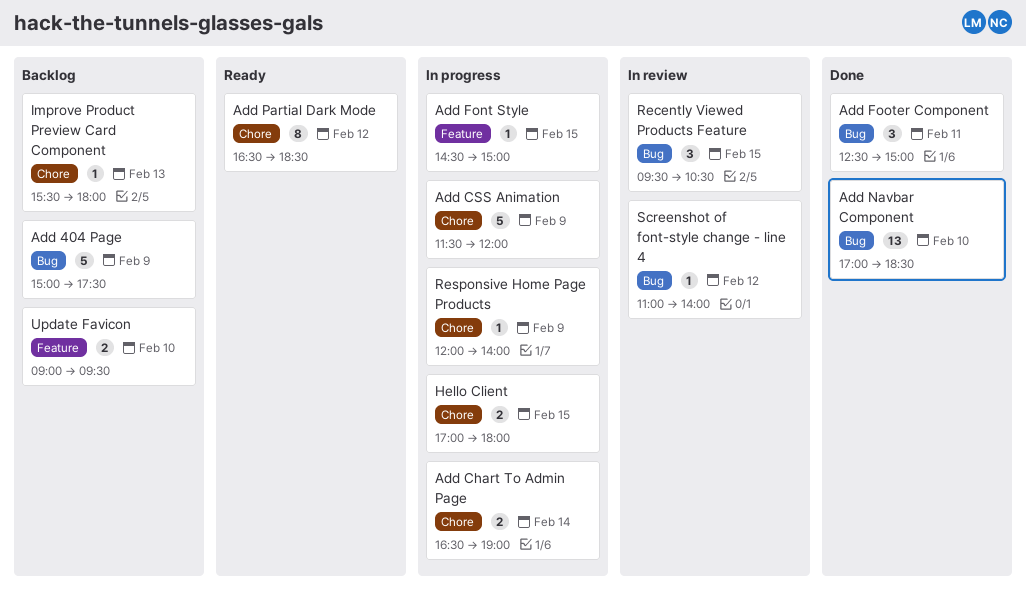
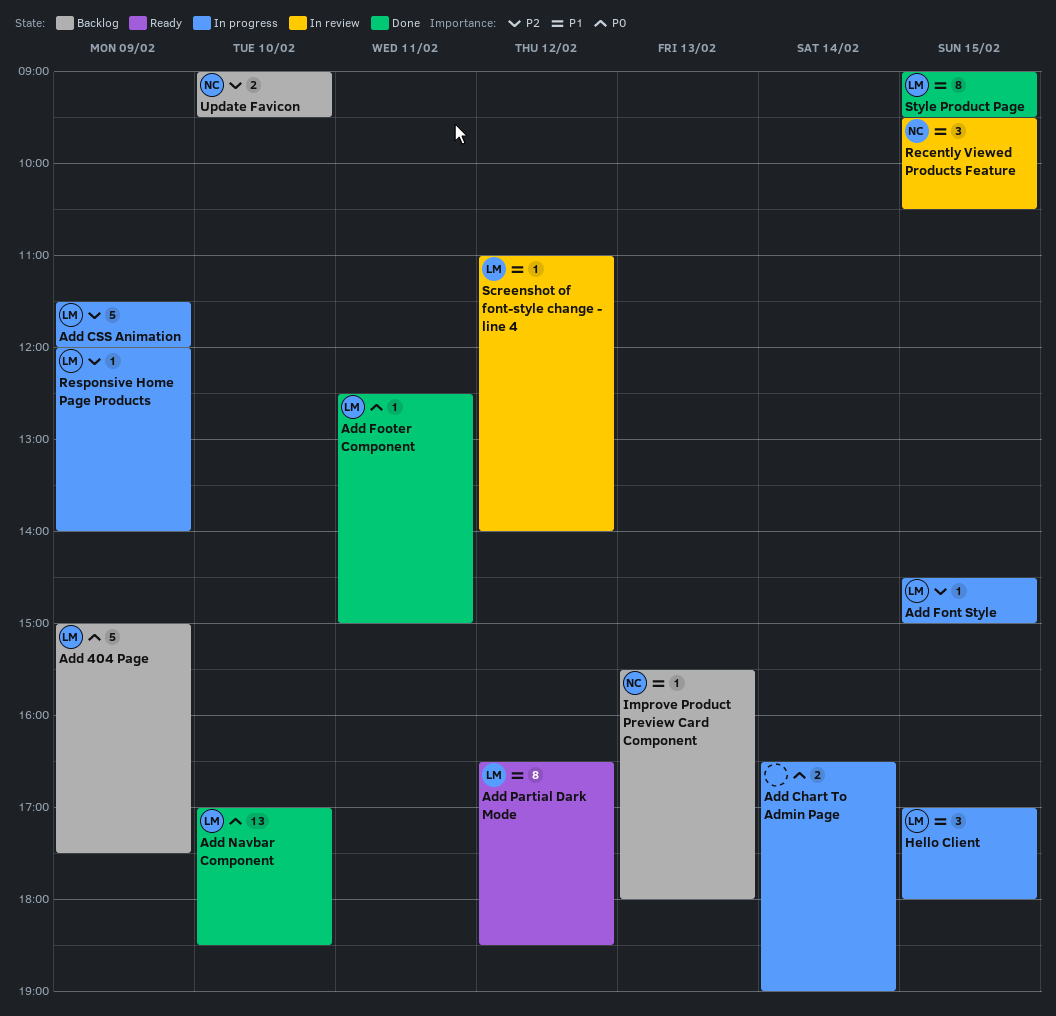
Add Footer Component, estimate: 3 -> 1
Hello Client, estimate: 2 -> 3
Style Product Page: none -> present

